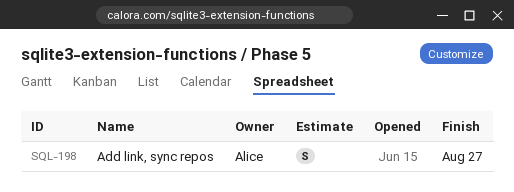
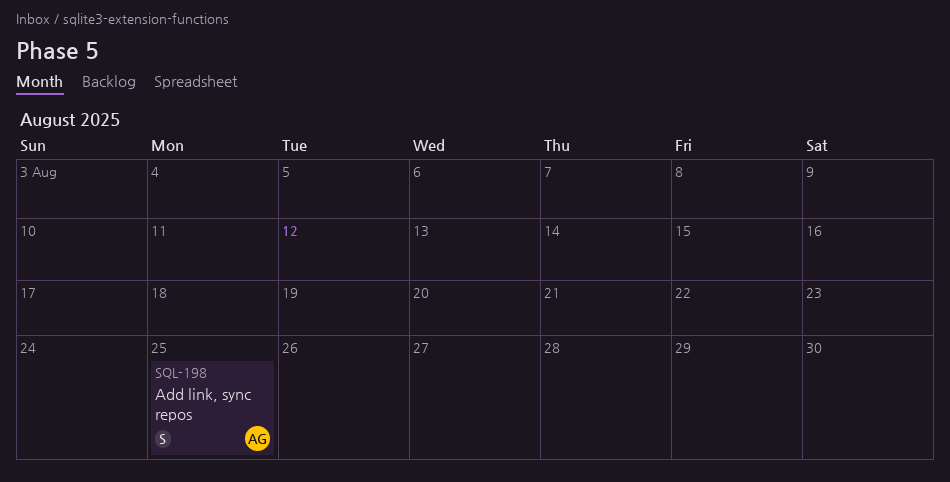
SQL-198, due: Aug 27 -> Aug 25

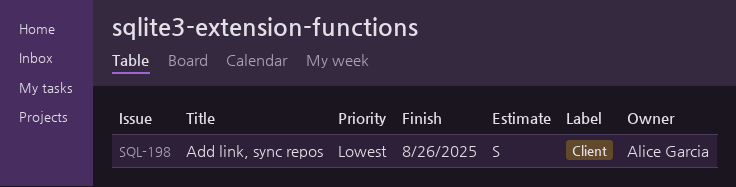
SQL-198, due: Aug 25 -> Aug 26

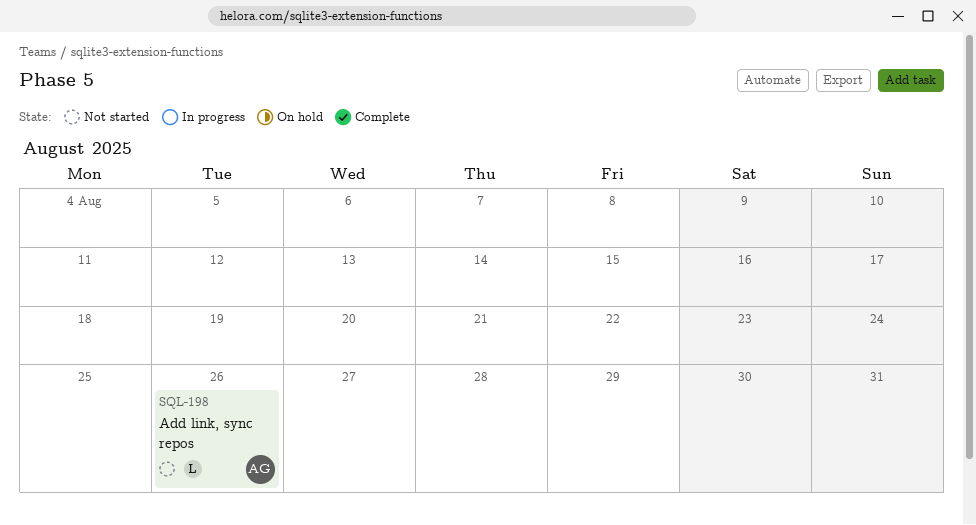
SQL-198, estimate: S -> L

